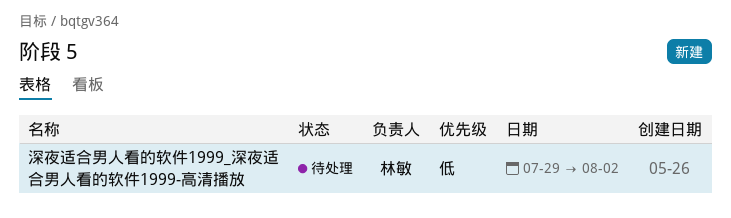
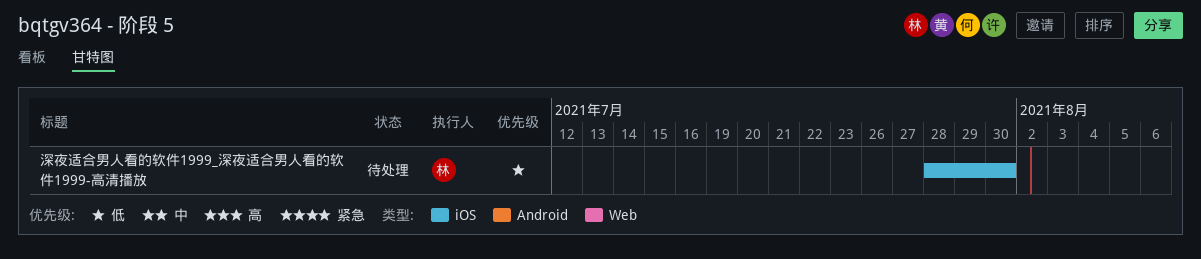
深夜适合男人看的软件1999_深夜适合男人看的软件1999-高清播放, start: Jul 29 -> Jul 28
深夜适合男人看的软件1999_深夜适合男人看的软件1999-高清播放, due: Aug 2 -> Jul 30

